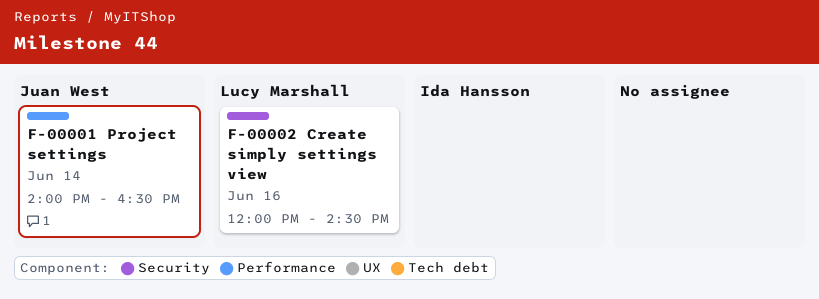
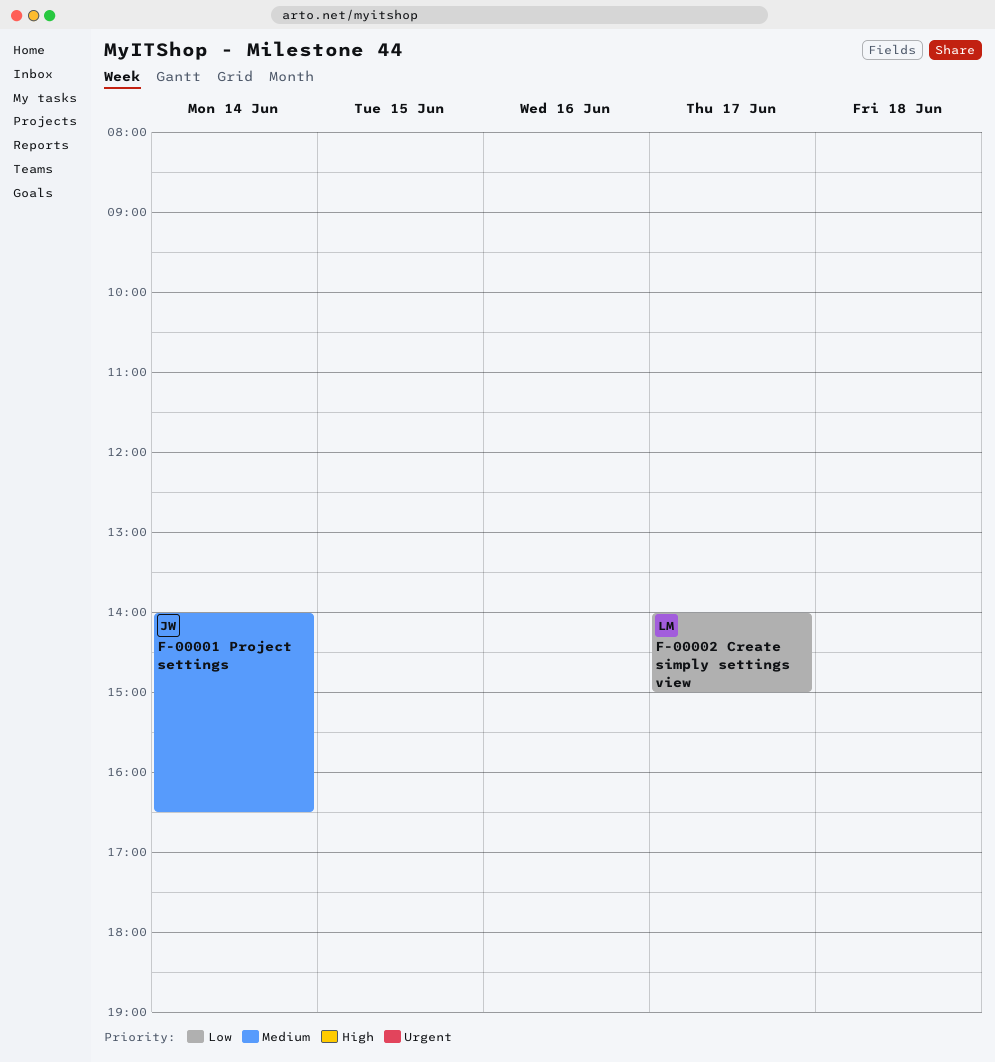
F-00002 Create simply settings view, day: Jun 16 -> Jun 17
F-00002 Create simply settings view, begins: 12:00 -> 14:00
F-00002 Create simply settings view, ends: 14:30 -> 15:00

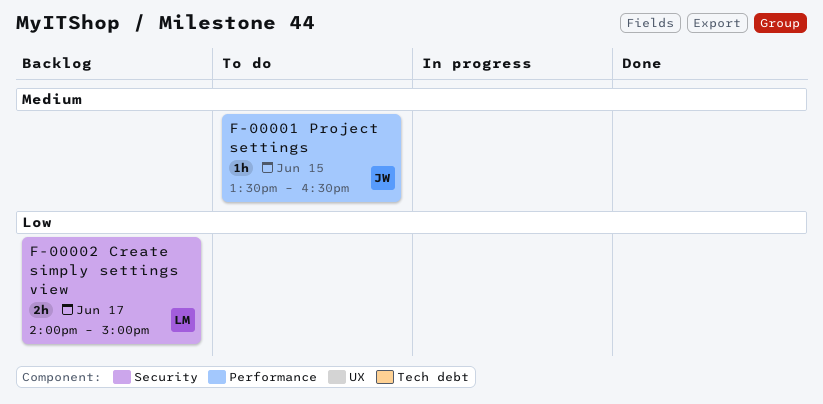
F-00001 Project settings, day: Jun 14 -> Jun 15
F-00001 Project settings, begins: 14:00 -> 13:30

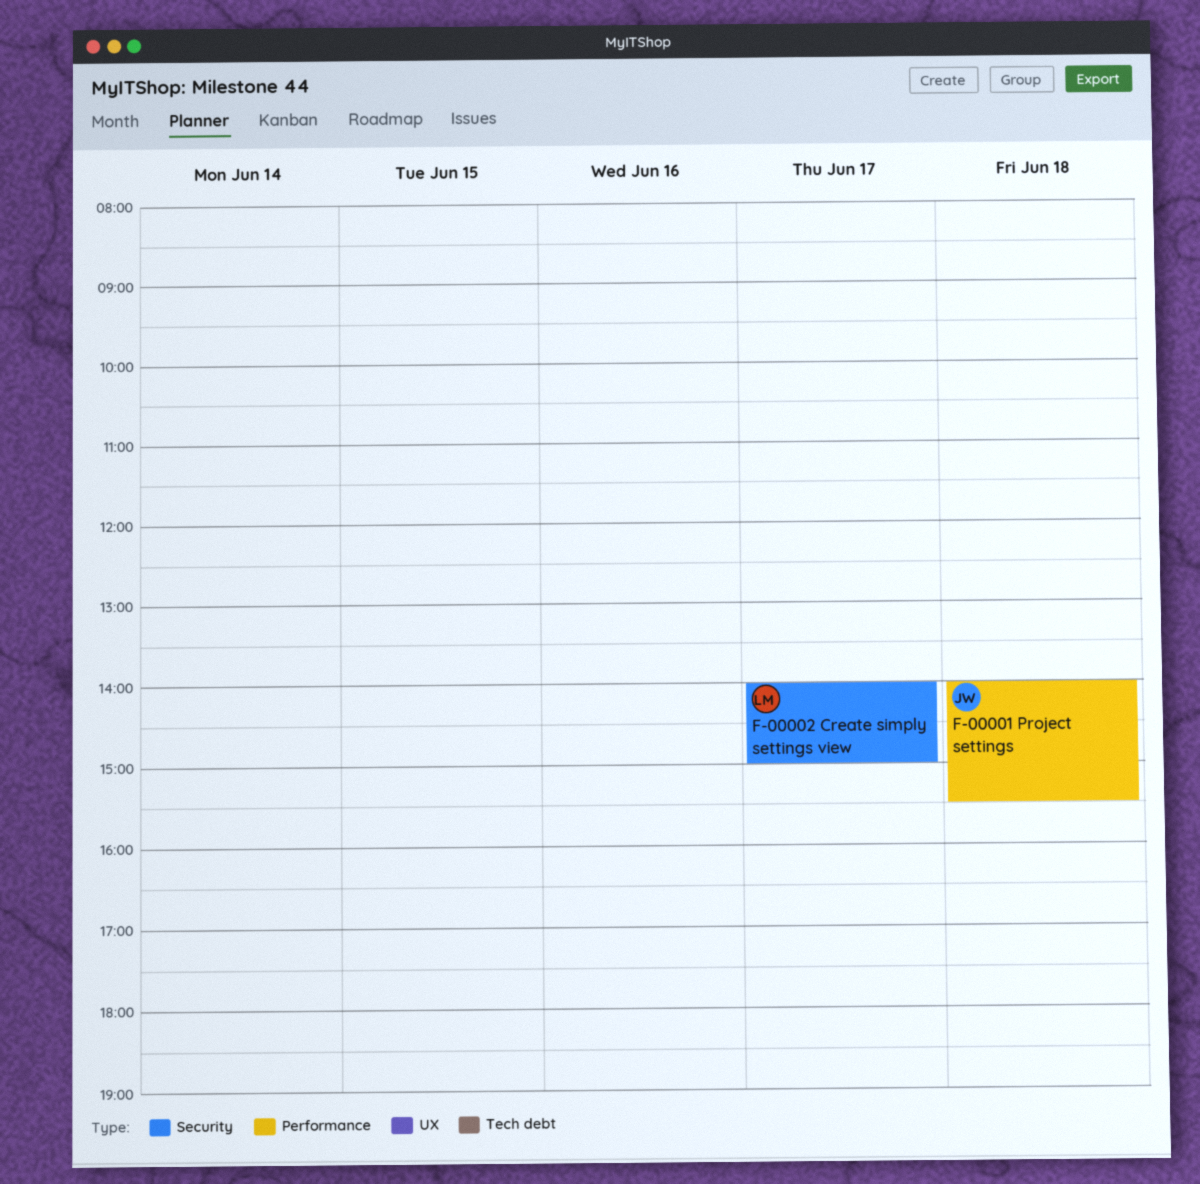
F-00001 Project settings, day: Jun 15 -> Jun 18
F-00001 Project settings, begins: 13:30 -> 14:00
F-00001 Project settings, ends: 16:30 -> 15:30

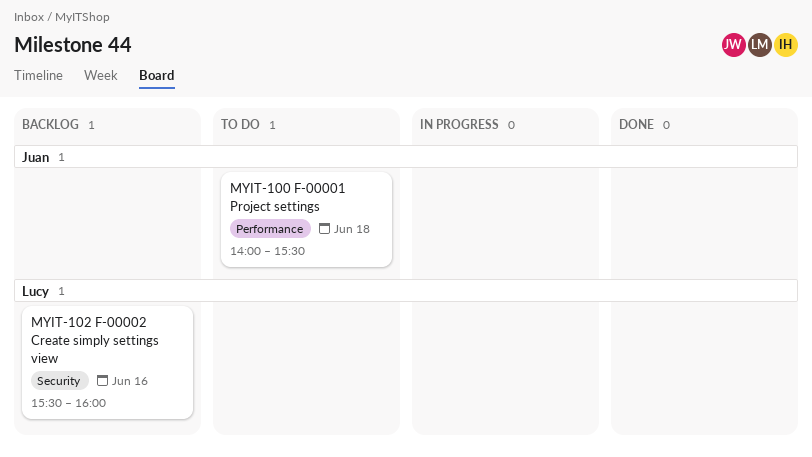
F-00002 Create simply settings view, day: Jun 17 -> Jun 16
F-00002 Create simply settings view, begins: 14:00 -> 15:30
F-00002 Create simply settings view, ends: 15:00 -> 16:00

